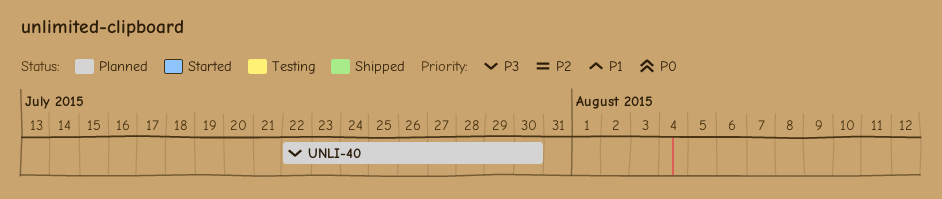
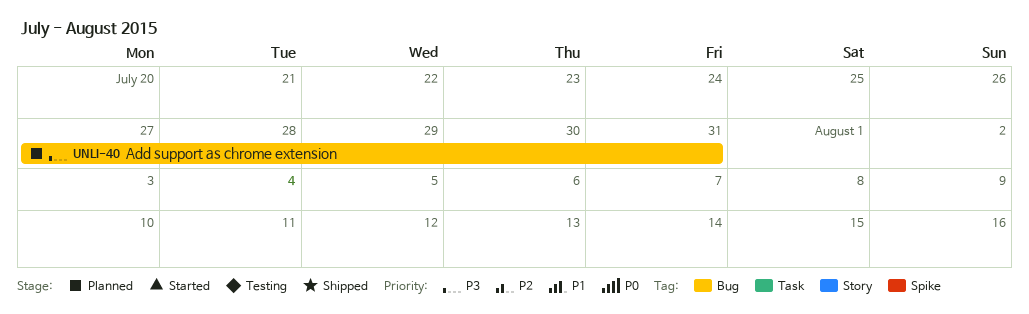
UNLI-40, start: Jul 22 -> Jul 27
UNLI-40, due: Jul 30 -> Jul 31

